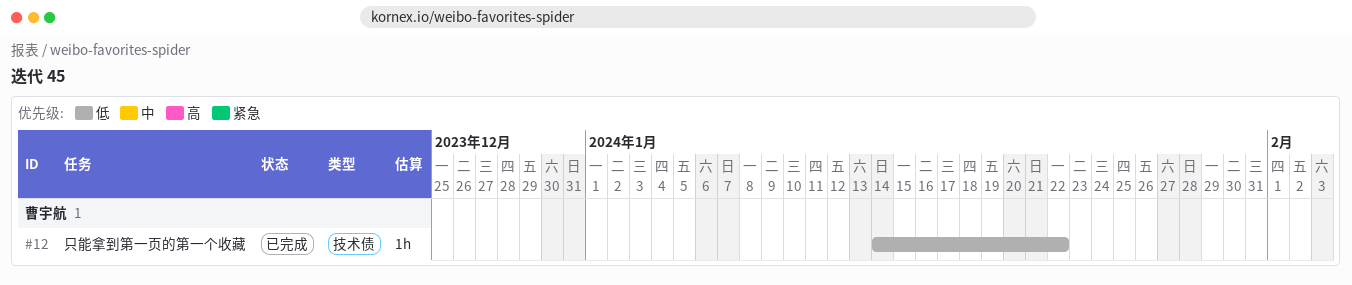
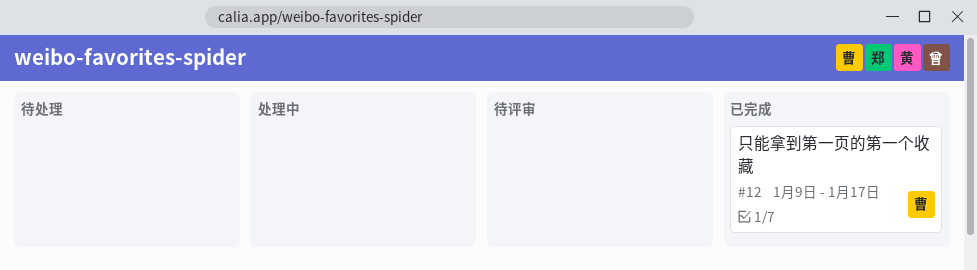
#12, start: Jan 14 -> Jan 9
#12, due: Jan 22 -> Jan 17

